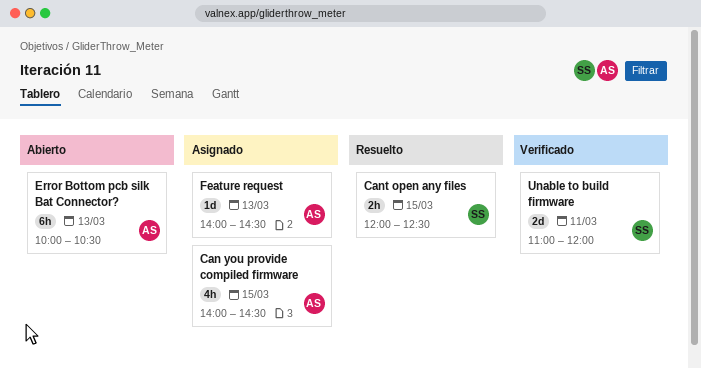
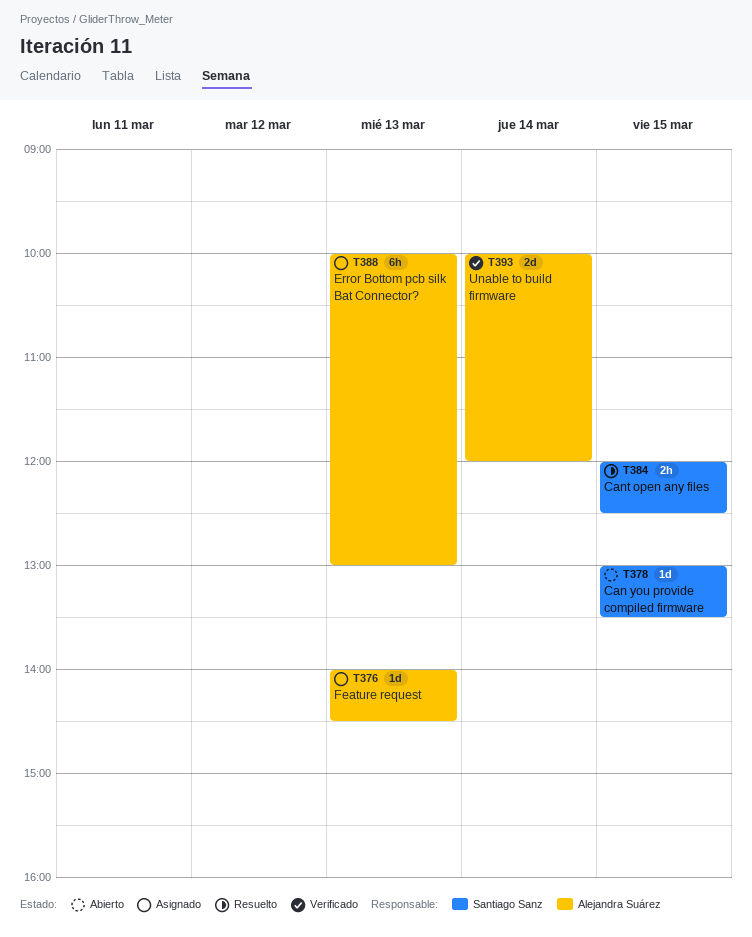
Can you provide compiled firmware, status: Asignado -> Abierto
Can you provide compiled firmware, owner: Alejandra Suárez -> Santiago Sanz
Can you provide compiled firmware, estimate: 4h -> 1d
Can you provide compiled firmware, begins: 14:00 -> 13:00
Can you provide compiled firmware, ends: 14:30 -> 13:30
Error Bottom pcb silk Bat Connector?, status: Abierto -> Asignado
Error Bottom pcb silk Bat Connector?, ends: 10:30 -> 13:00
Unable to build firmware, owner: Santiago Sanz -> Alejandra Suárez
Unable to build firmware, day: Mar 11 -> Mar 14
Unable to build firmware, begins: 11:00 -> 10:00

